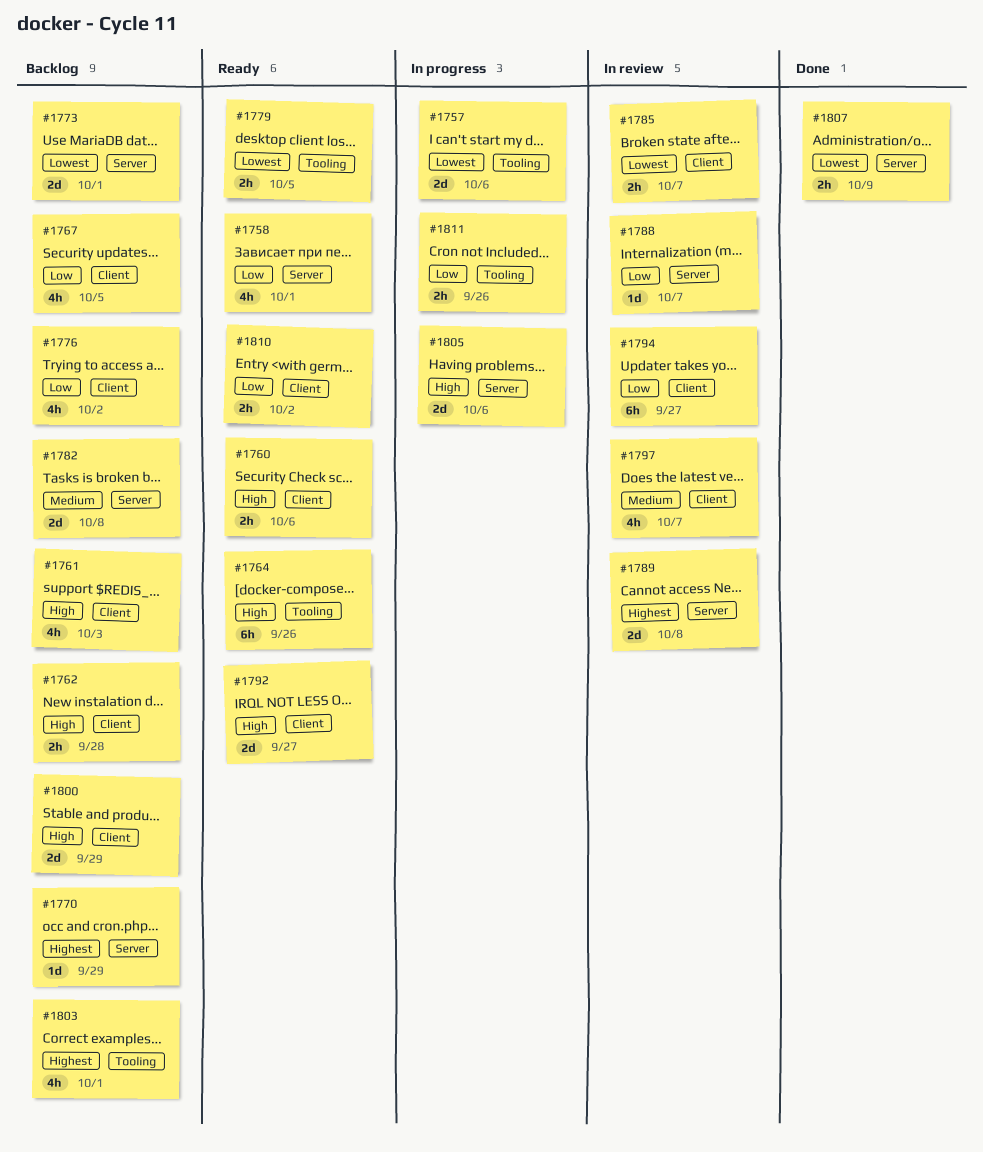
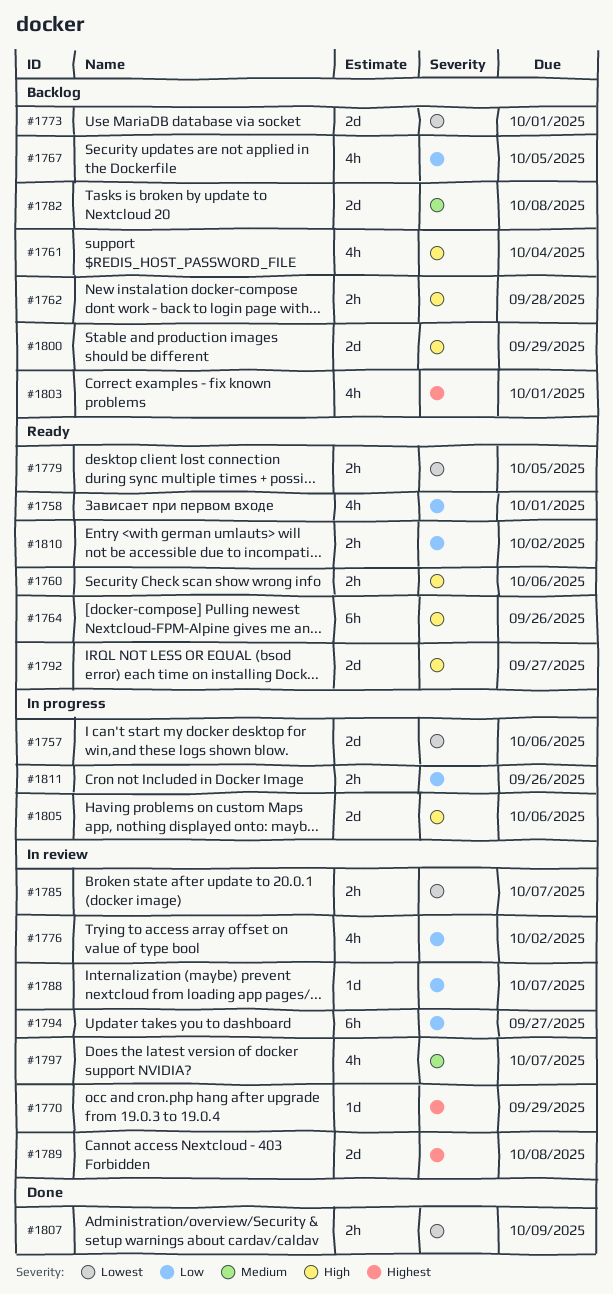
#1761, due: Oct 3 -> Oct 4
#1770, status: Backlog -> In review
#1776, status: Backlog -> In review

